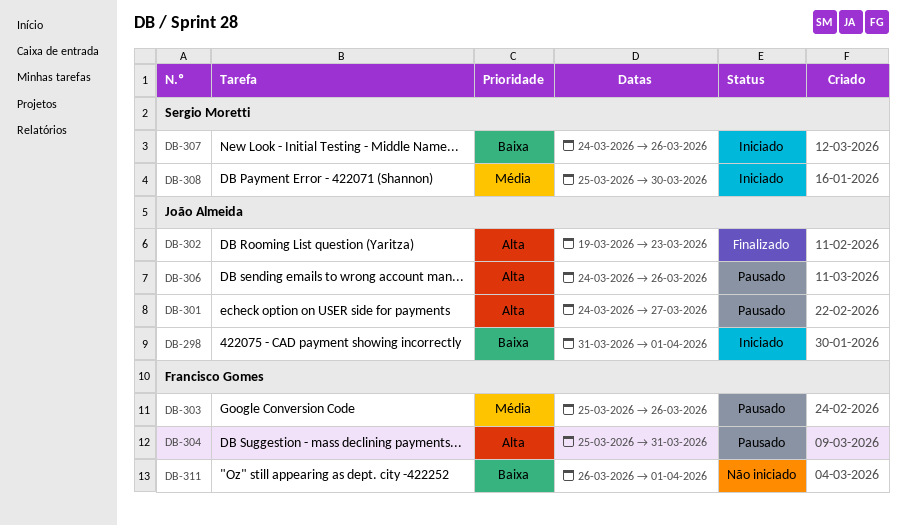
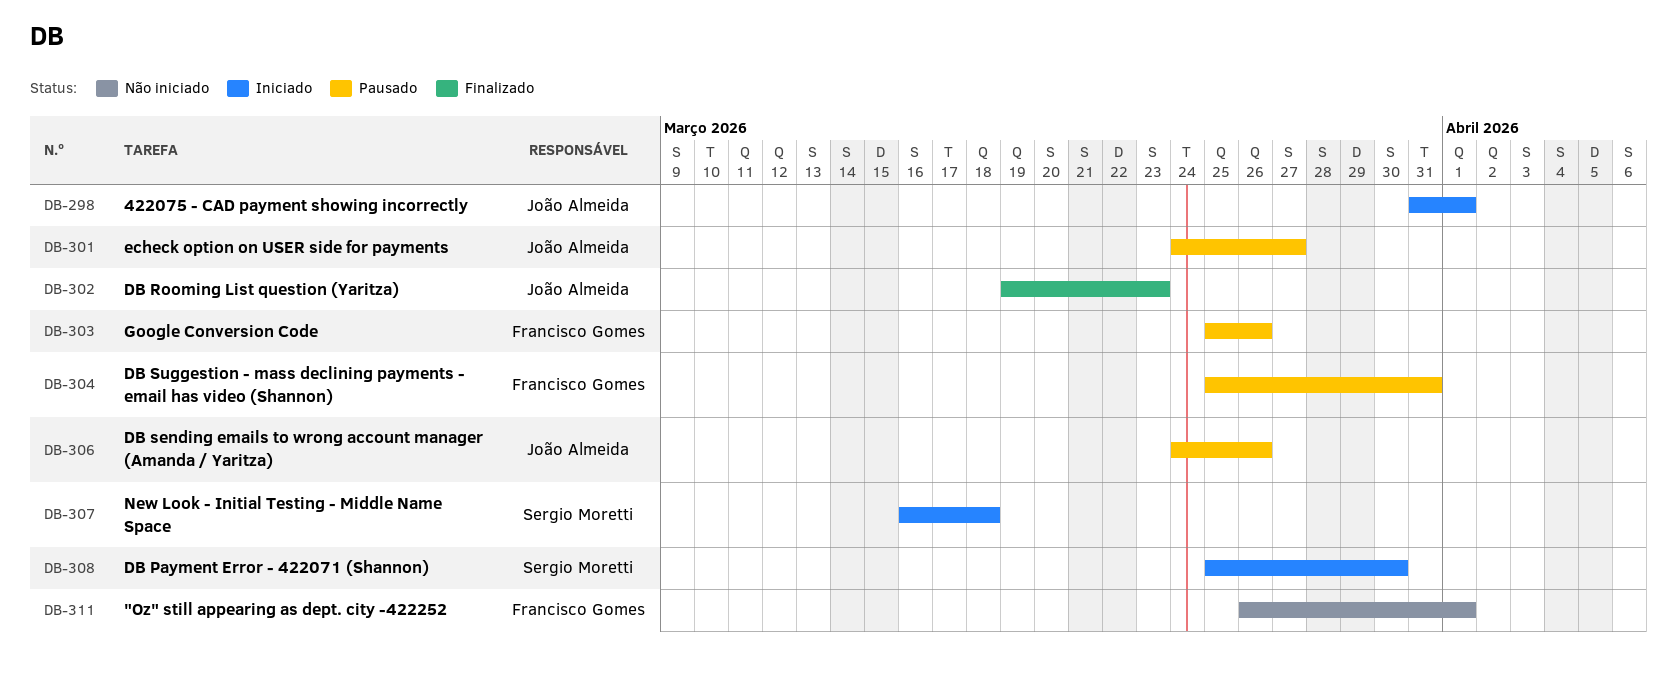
DB-307, start: Mar 24 -> Mar 16
DB-307, due: Mar 26 -> Mar 18

